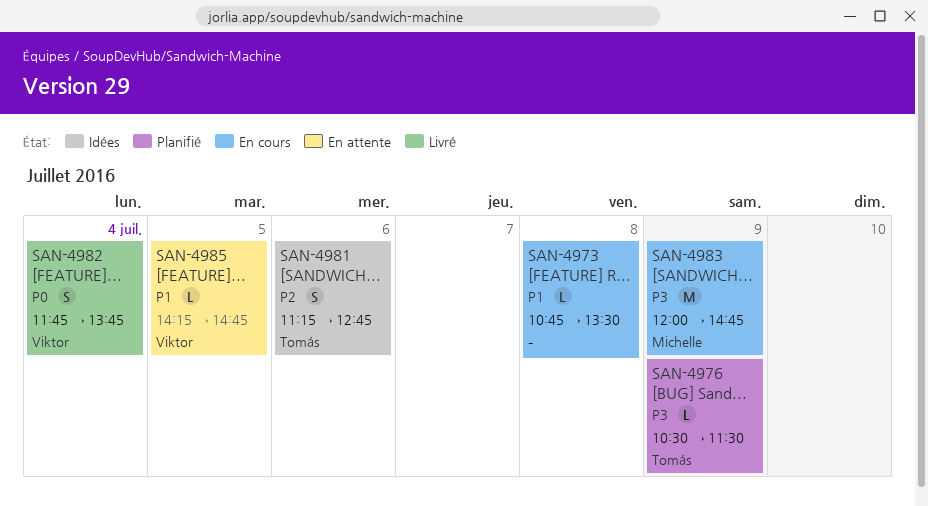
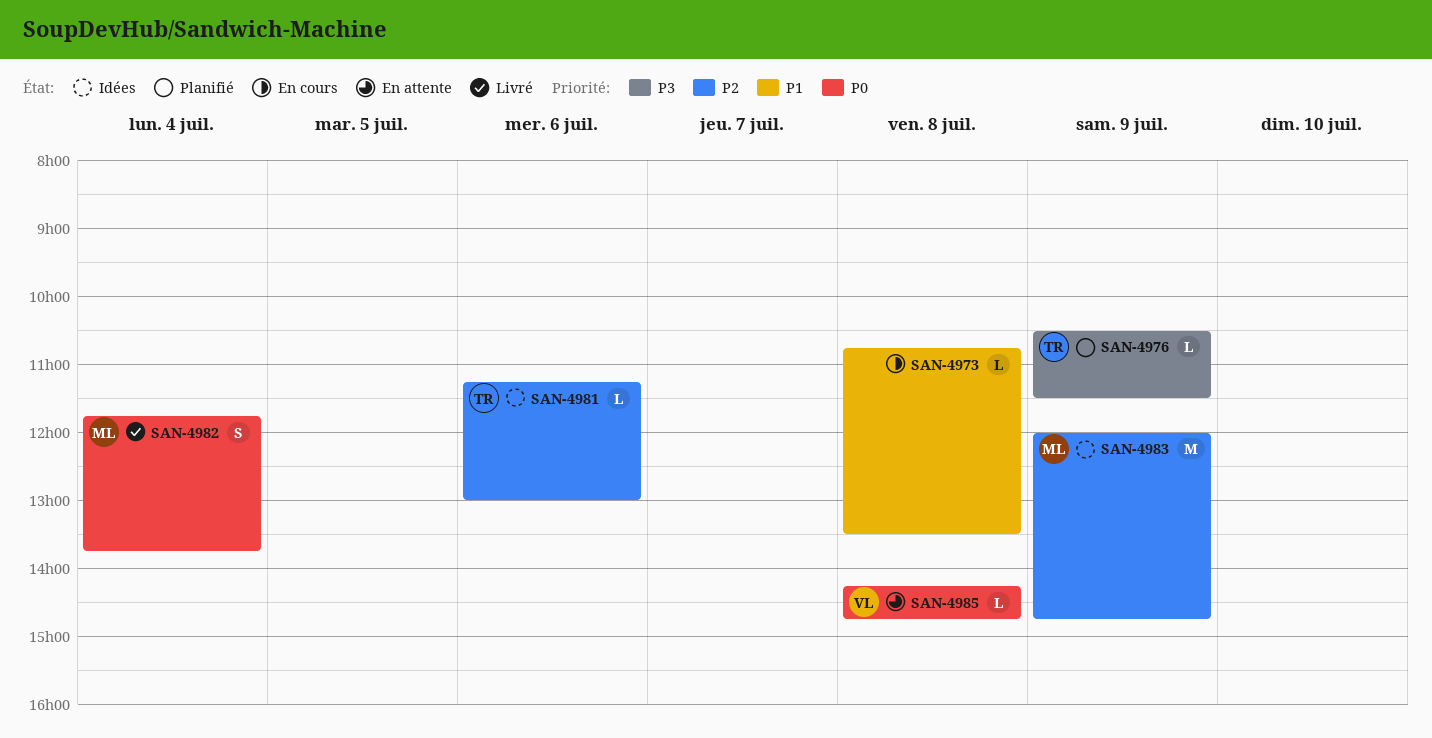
SAN-4981, estimate: S -> L
SAN-4981, ends: 12:45 -> 13:00
SAN-4982, owner: Viktor -> Michelle
SAN-4983, status: En cours -> Idées
SAN-4983, priority: P3 -> P2
SAN-4985, priority: P1 -> P0
SAN-4985, day: Jul 5 -> Jul 8

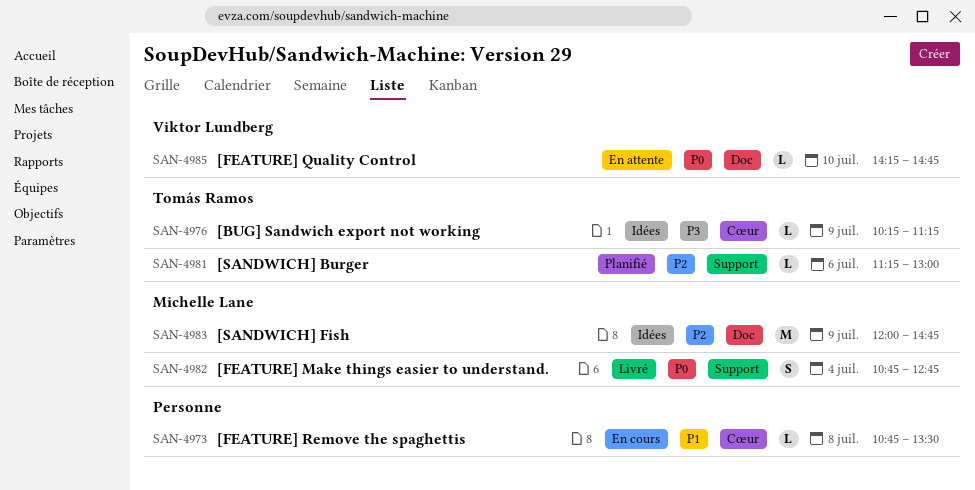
SAN-4976, status: Planifié -> Idées
SAN-4976, begins: 10:30 -> 10:15
SAN-4976, ends: 11:30 -> 11:15
SAN-4981, status: Idées -> Planifié
SAN-4982, begins: 11:45 -> 10:45
SAN-4982, ends: 13:45 -> 12:45
SAN-4985, day: Jul 8 -> Jul 10

